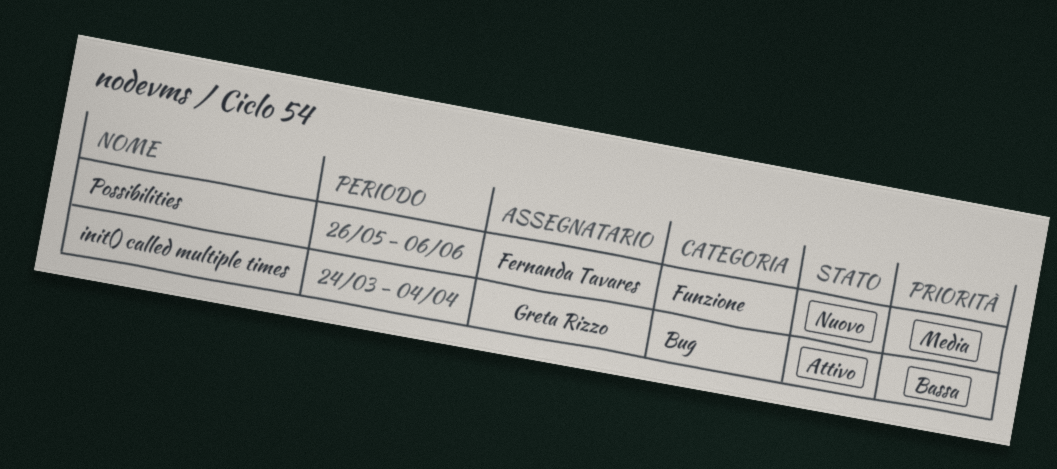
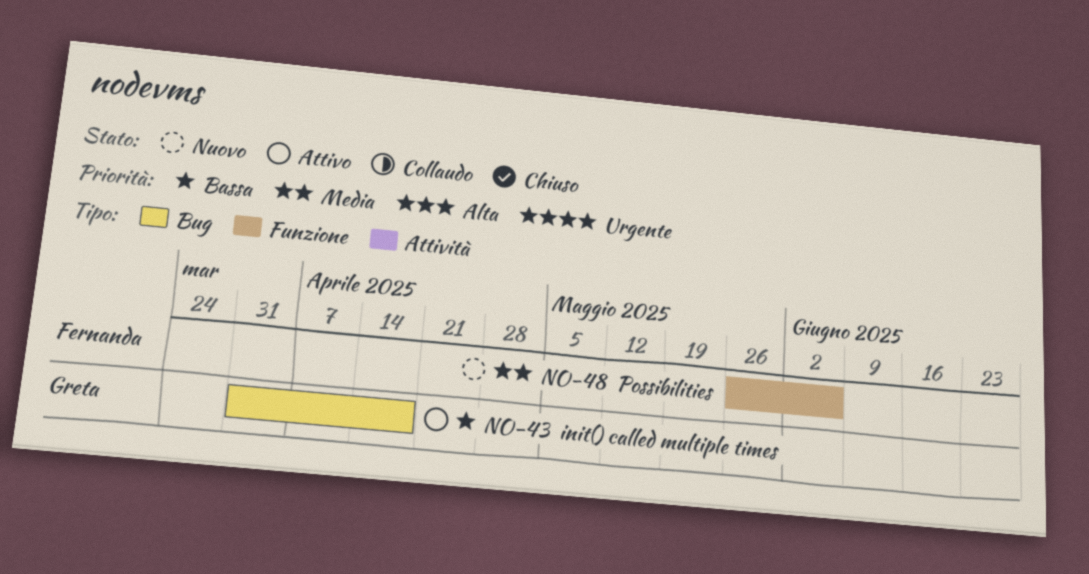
init() called multiple times, start: Mar 24 -> Mar 31
init() called multiple times, due: Apr 4 -> Apr 18

